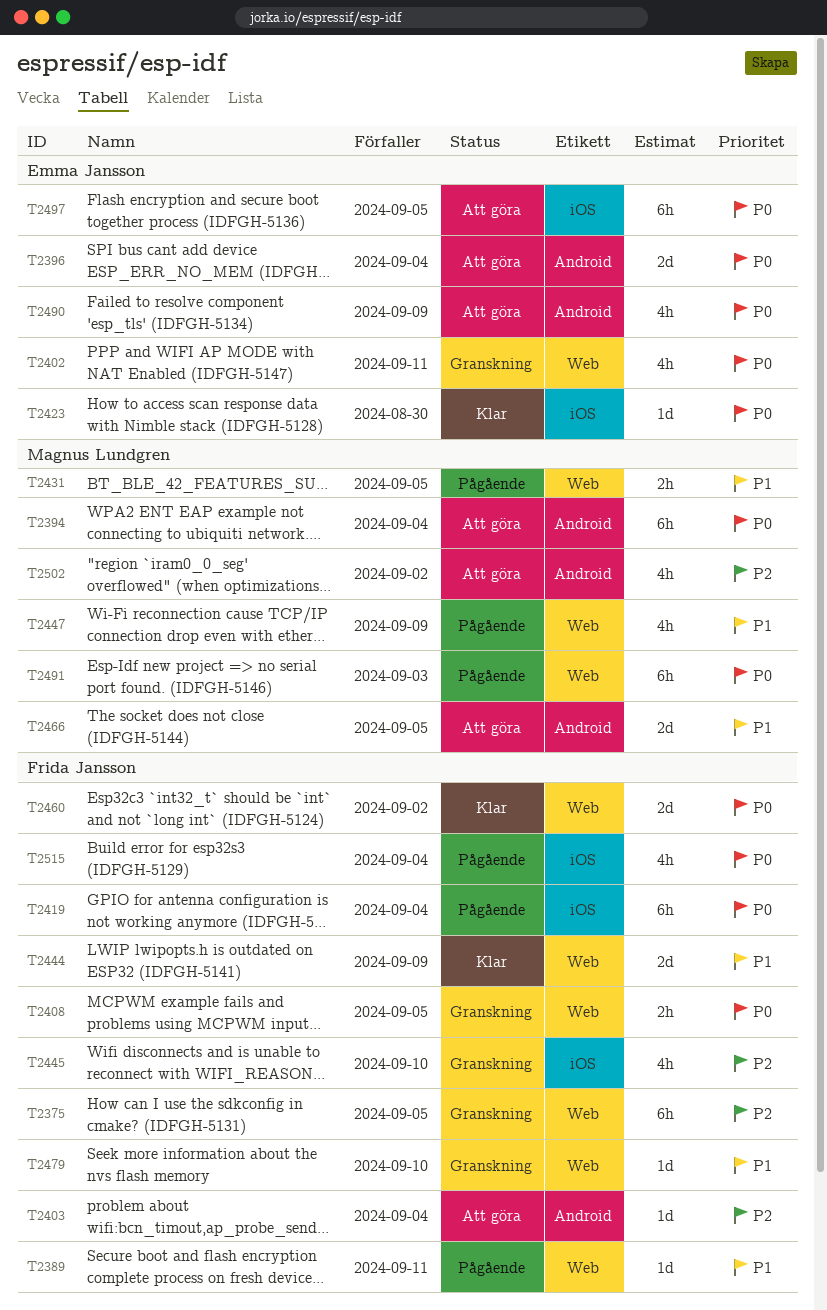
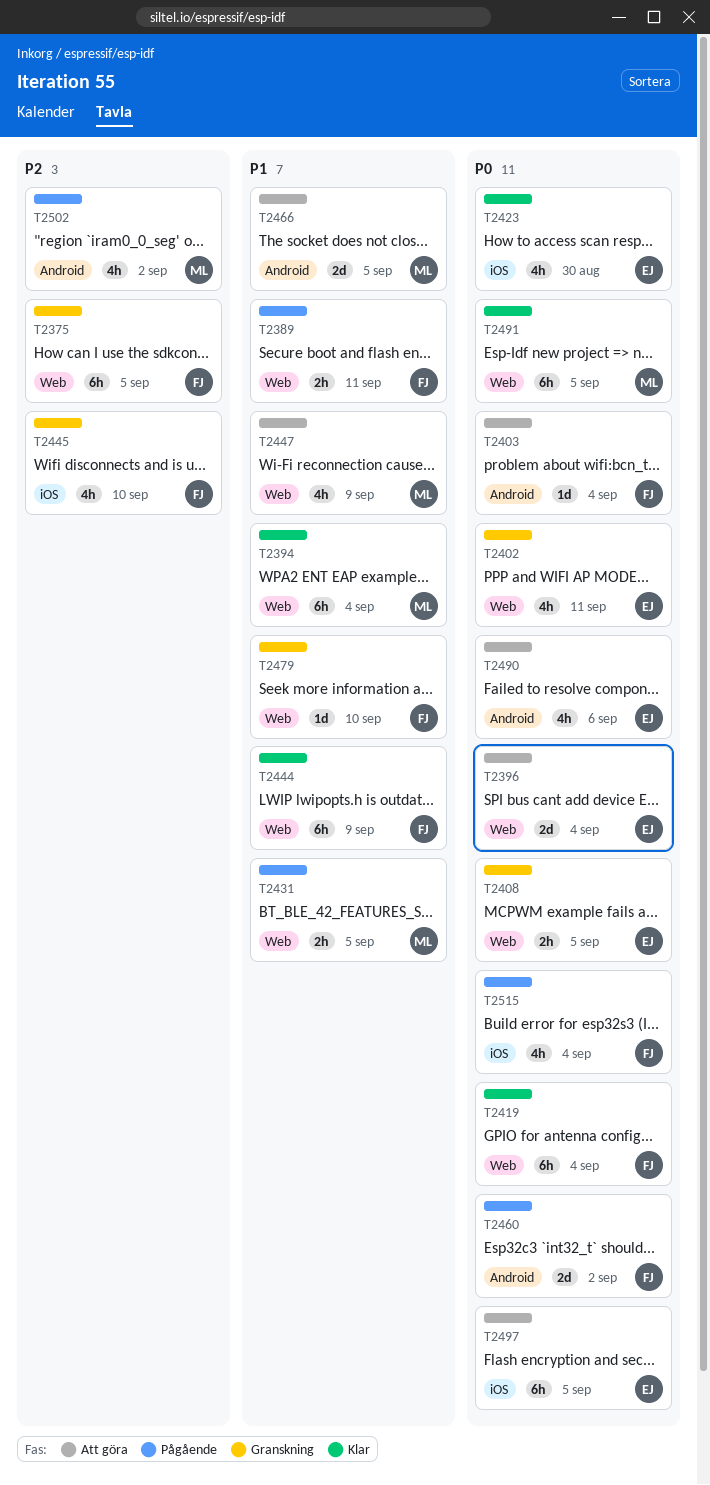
T2389, estimate: 1d -> 2h
T2394, status: Att göra -> Klar
T2394, priority: P0 -> P1
T2394, label: Android -> Web
T2396, label: Android -> Web
T2403, priority: P2 -> P0
T2408, owner: Frida Jansson -> Emma Jansson
T2419, status: Pågående -> Klar
T2419, label: iOS -> Web
T2423, estimate: 1d -> 4h
T2444, estimate: 2d -> 6h
T2447, status: Pågående -> Att göra
T2460, status: Klar -> Pågående
T2460, label: Web -> Android
T2490, due: Sep 9 -> Sep 6
T2491, status: Pågående -> Klar
T2491, due: Sep 3 -> Sep 5
T2502, status: Att göra -> Pågående

